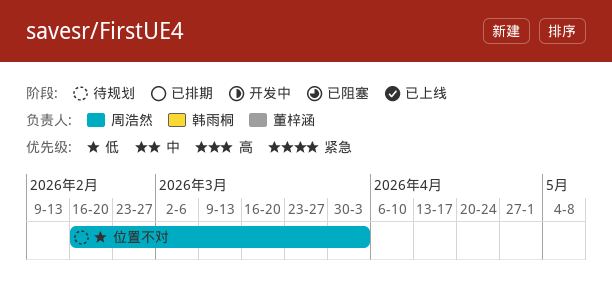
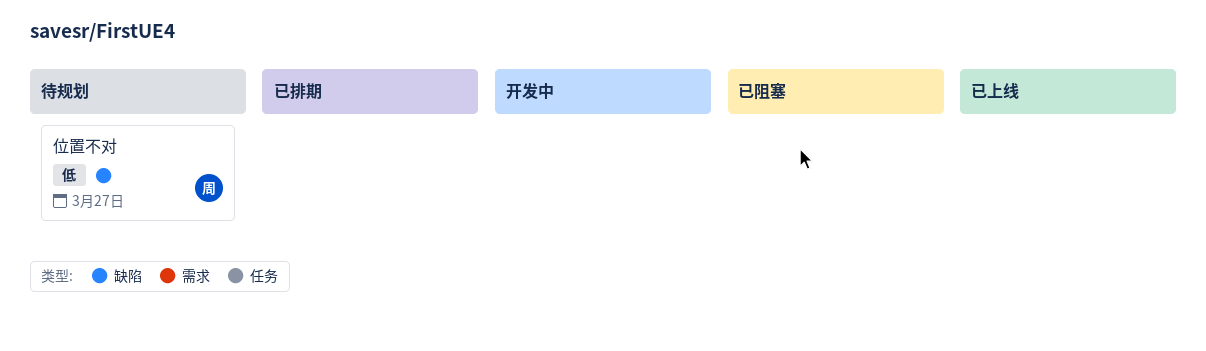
位置不对, due: Apr 3 -> Mar 27

